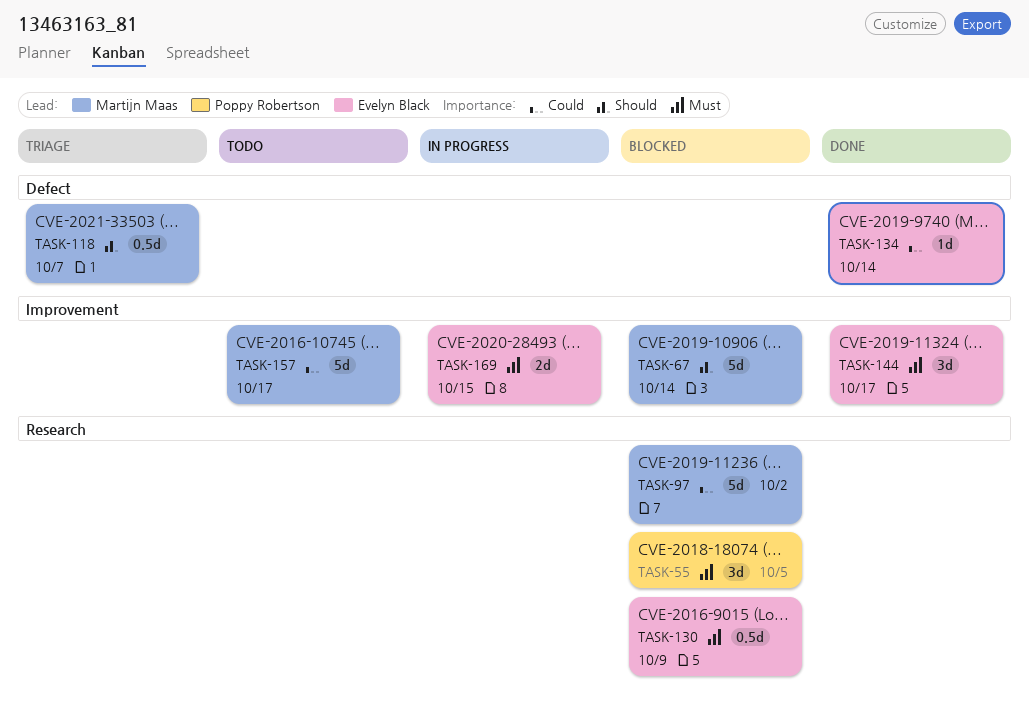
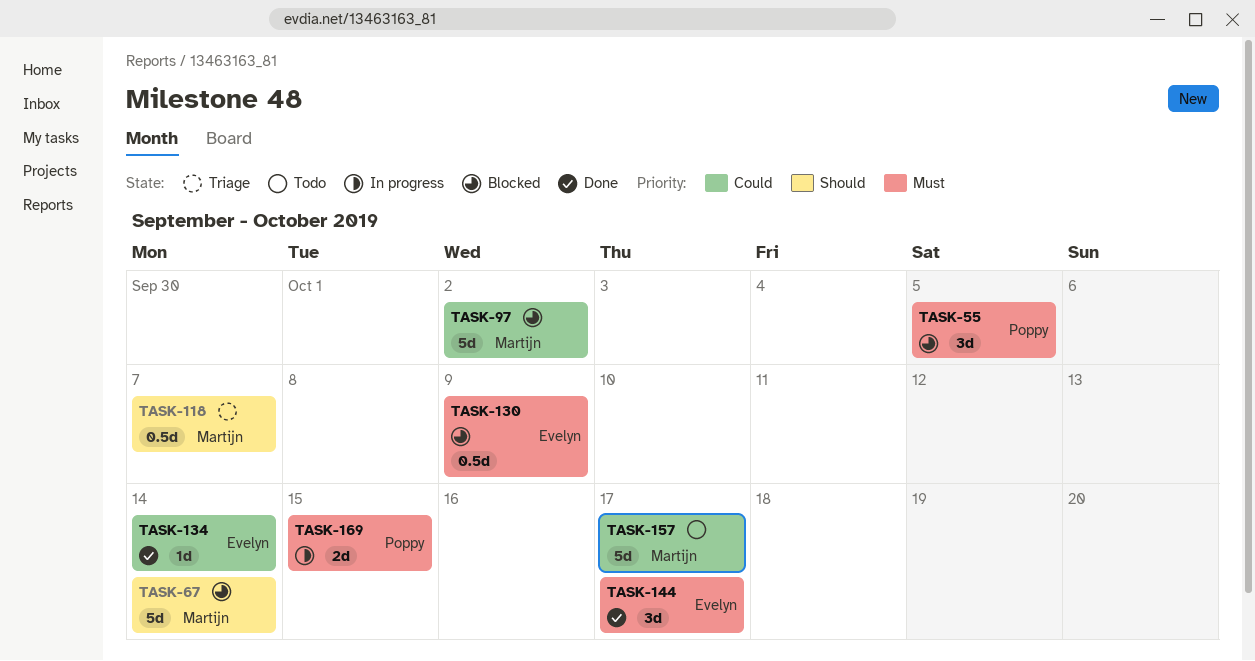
TASK-169, owner: Evelyn Black -> Poppy Robertson

